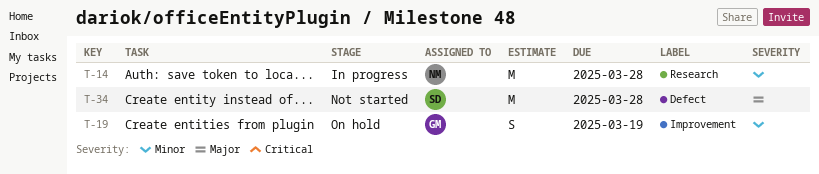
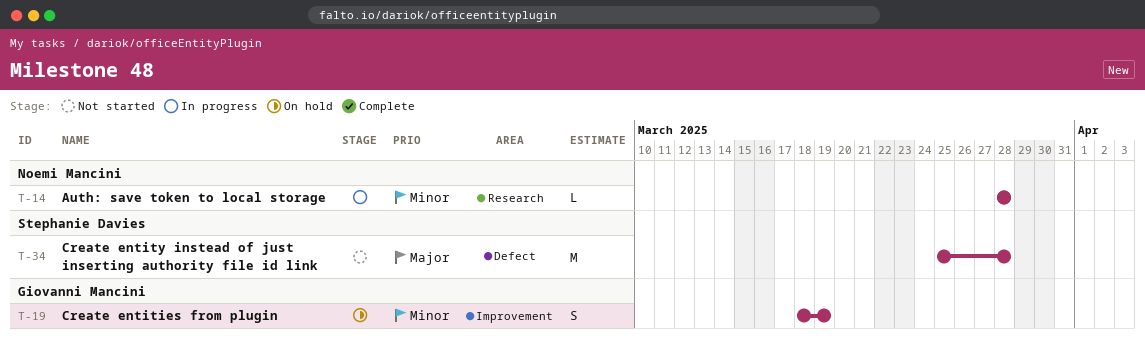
T-14, estimate: M -> L

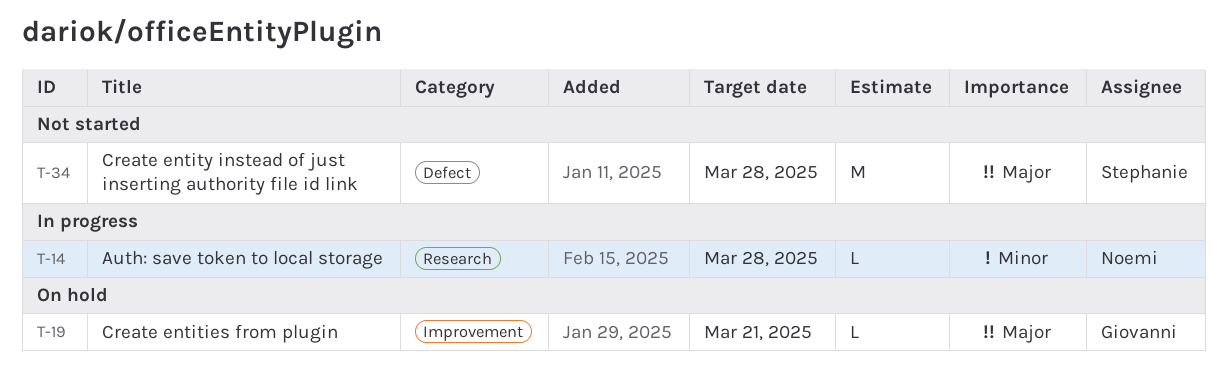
T-19, priority: Minor -> Major
T-19, estimate: S -> L
T-19, due: Mar 19 -> Mar 21

